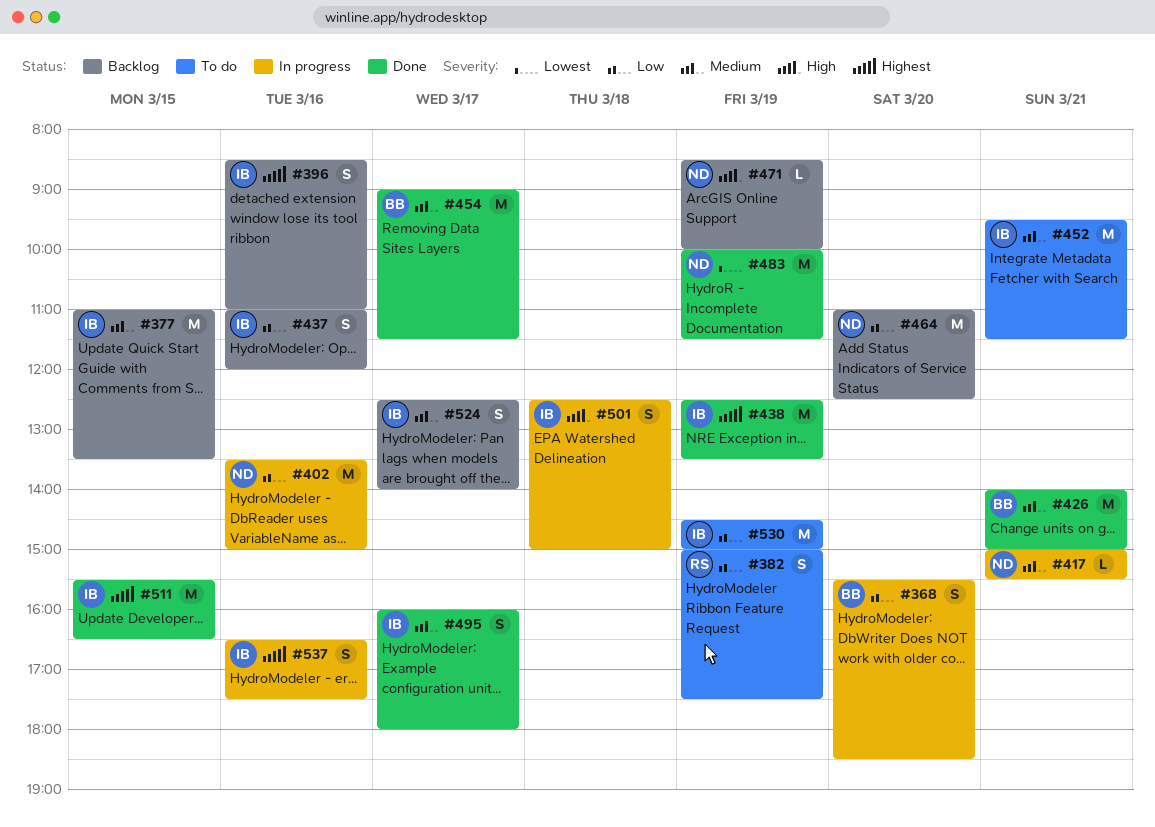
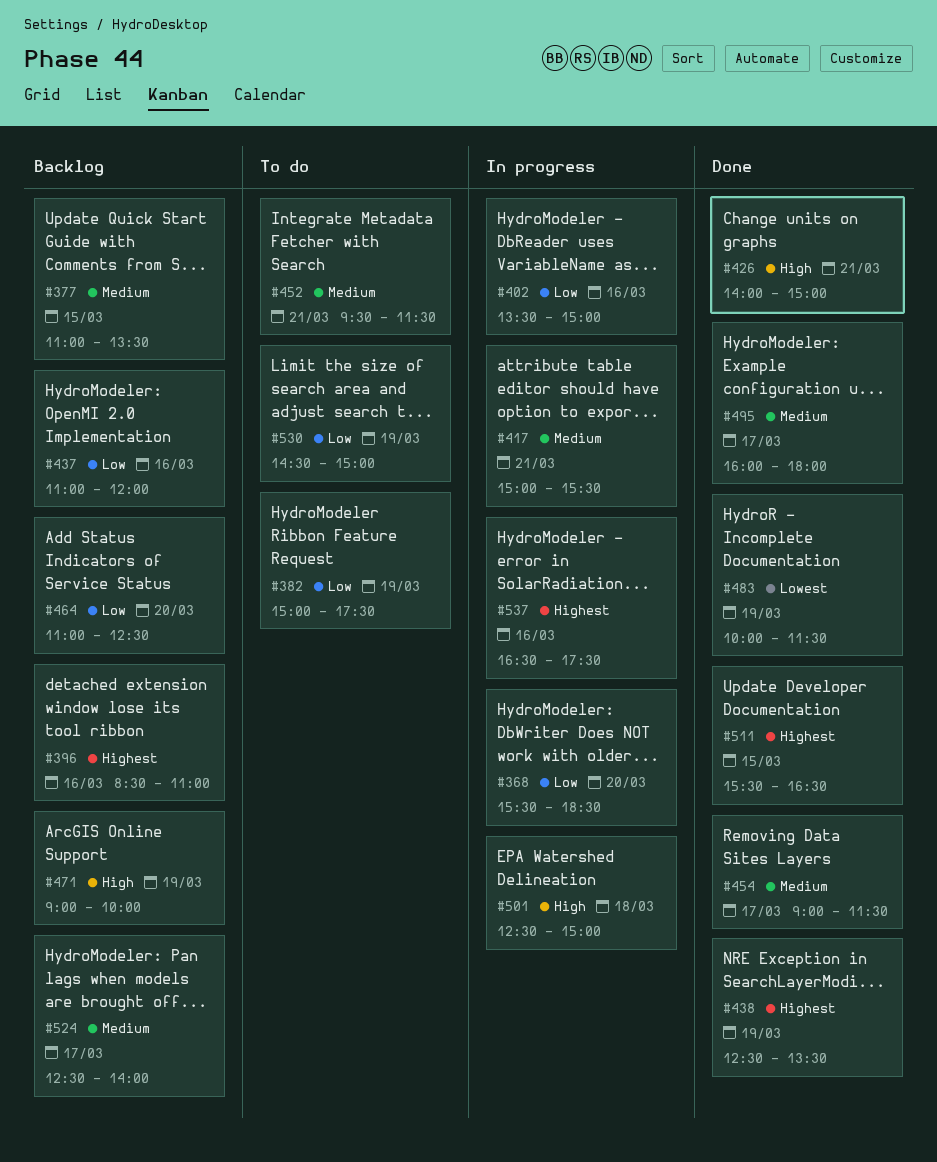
#426, priority: Medium -> High
#471, begins: 08:30 -> 09:00

